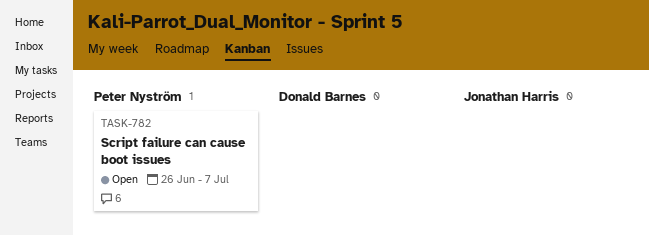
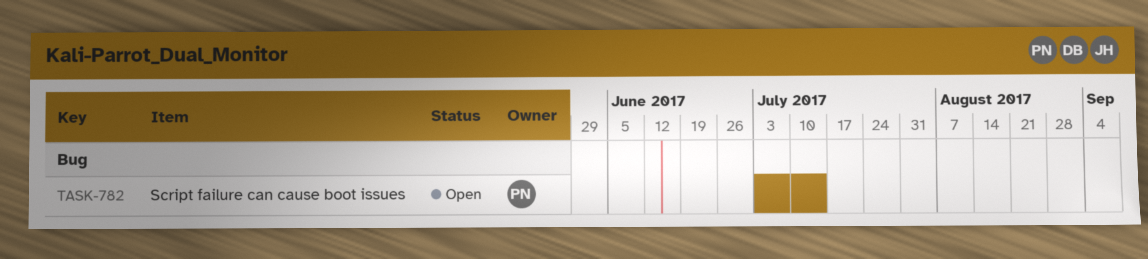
TASK-782, start: Jun 26 -> Jul 3
TASK-782, due: Jul 7 -> Jul 14

